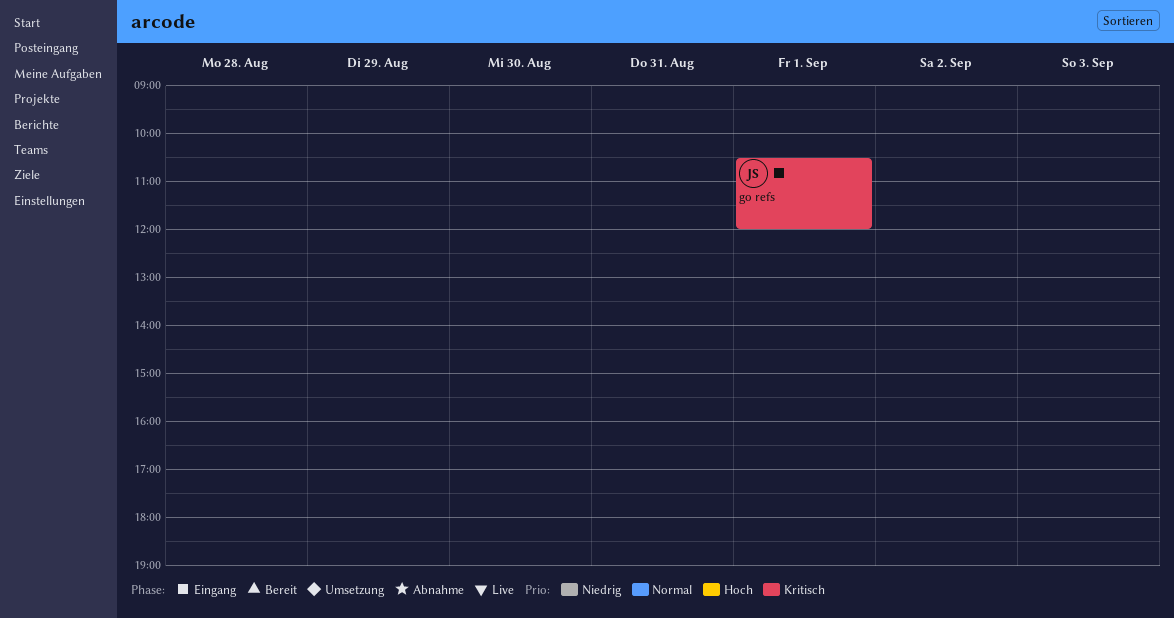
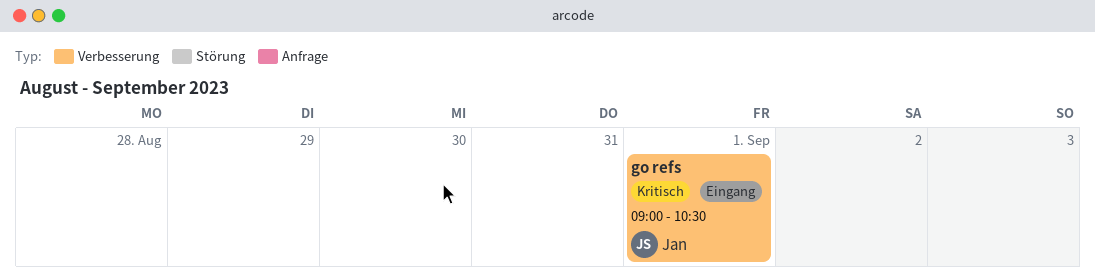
go refs, begins: 10:30 -> 09:00
go refs, ends: 12:00 -> 10:30

